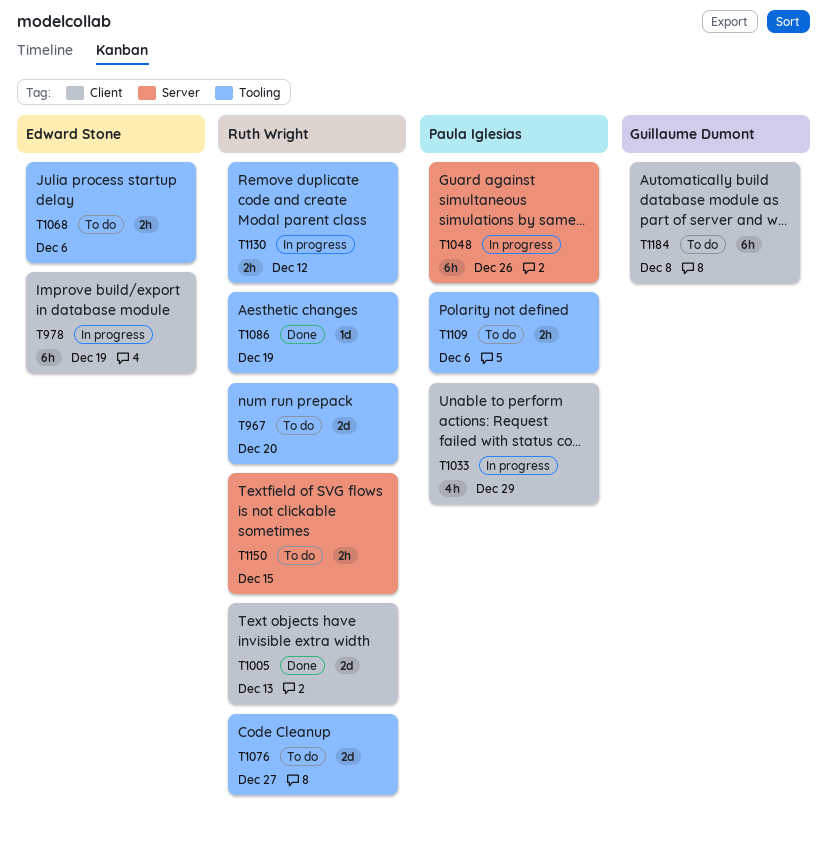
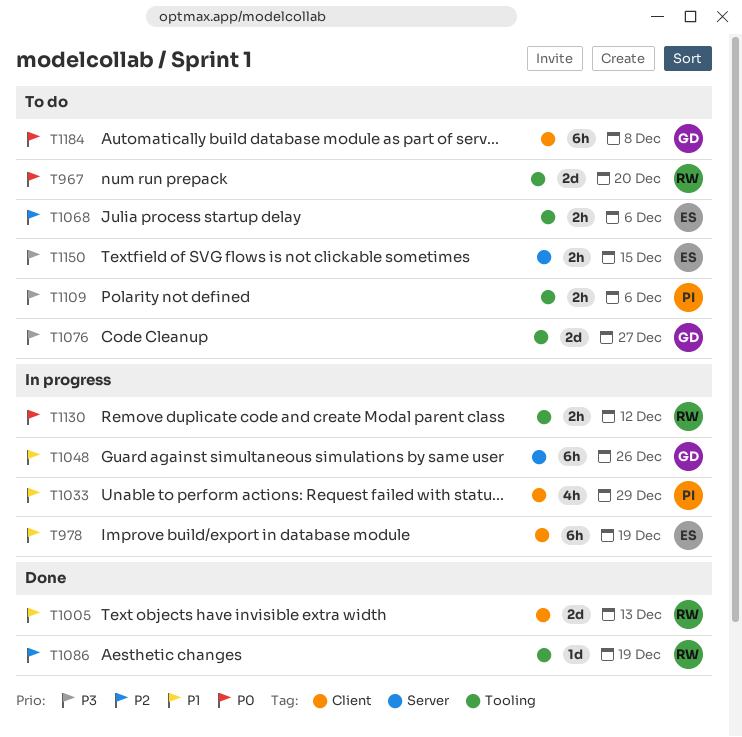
T1048, owner: Paula Iglesias -> Guillaume Dumont
T1076, owner: Ruth Wright -> Guillaume Dumont
T1150, owner: Ruth Wright -> Edward Stone

